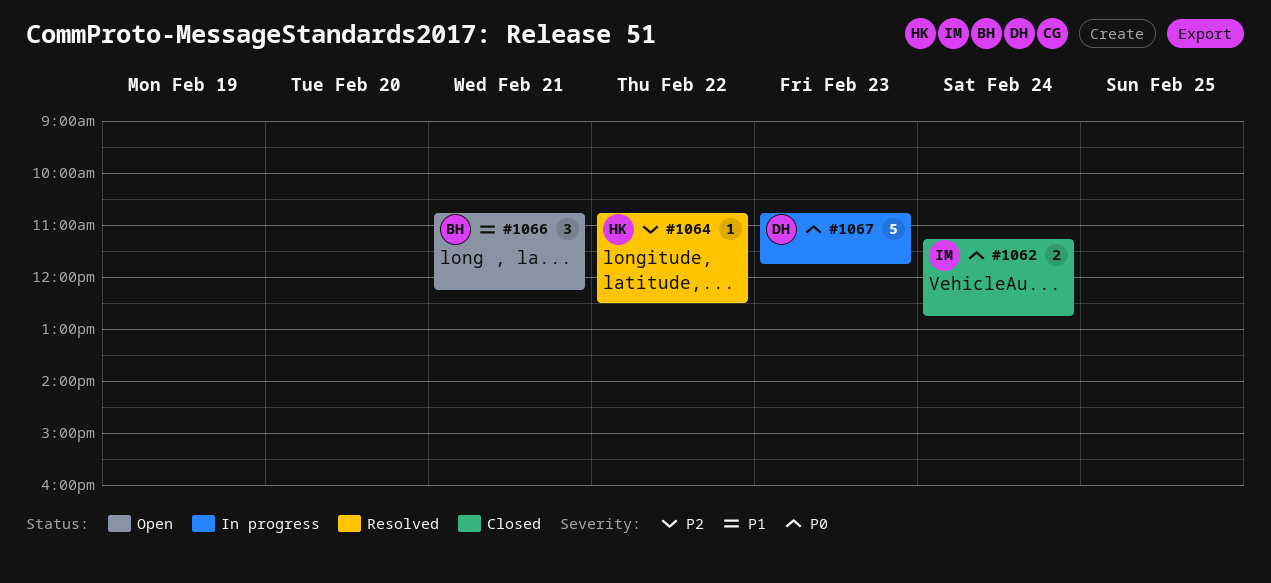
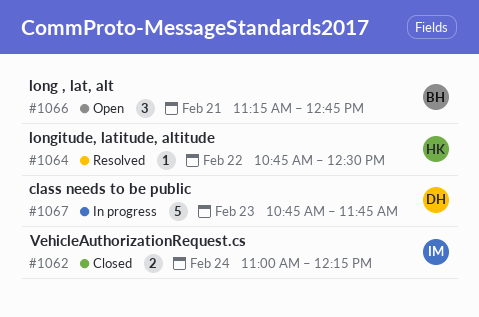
#1062, begins: 11:15 -> 11:00
#1062, ends: 12:45 -> 12:15
#1066, begins: 10:45 -> 11:15
#1066, ends: 12:15 -> 12:45

